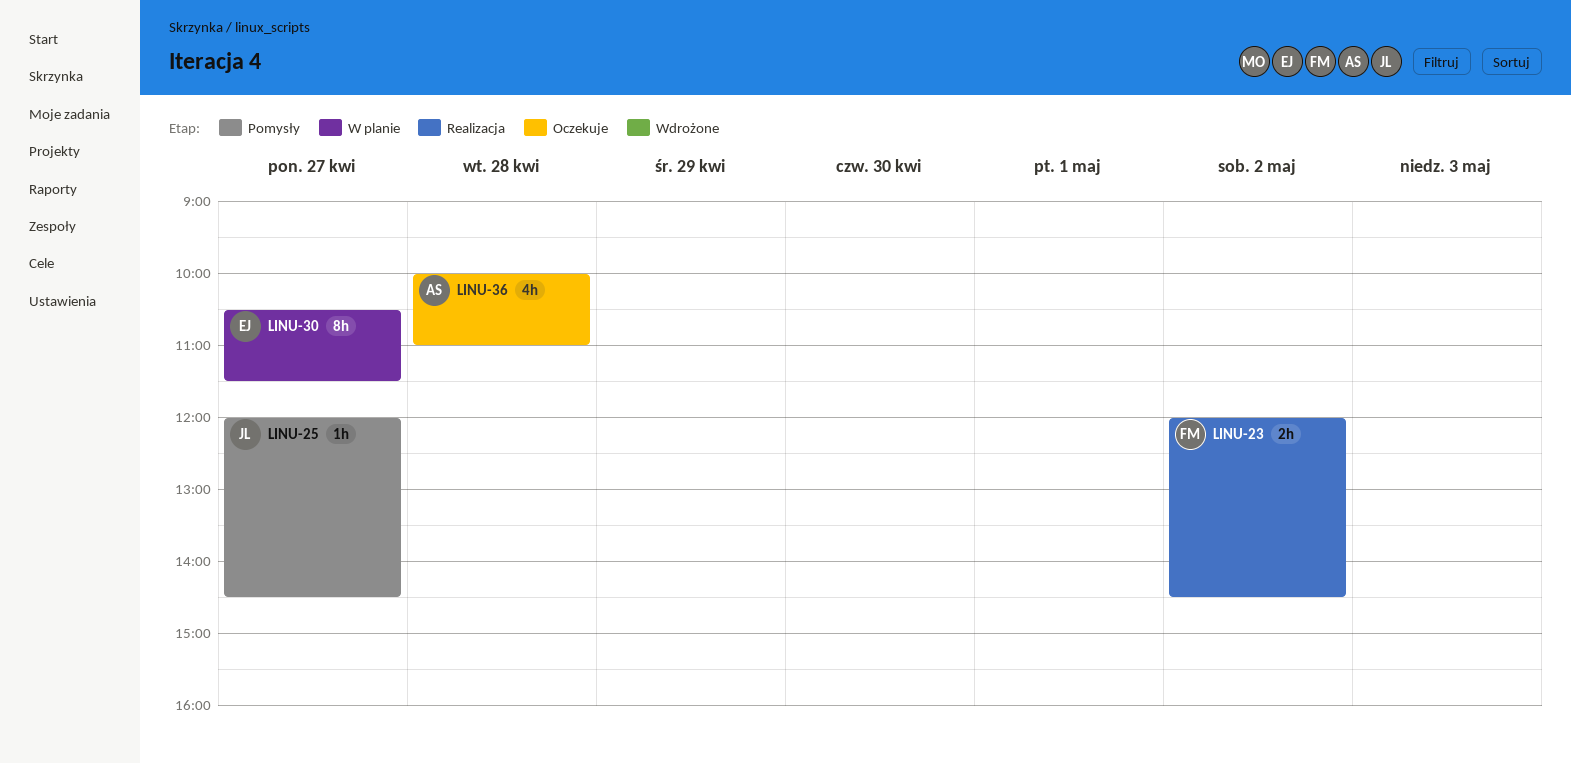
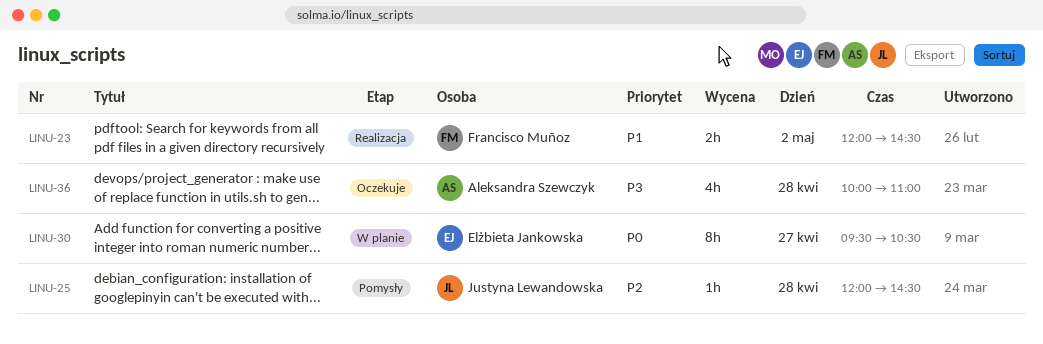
LINU-25, day: Apr 27 -> Apr 28
LINU-30, begins: 10:30 -> 09:30
LINU-30, ends: 11:30 -> 10:30

